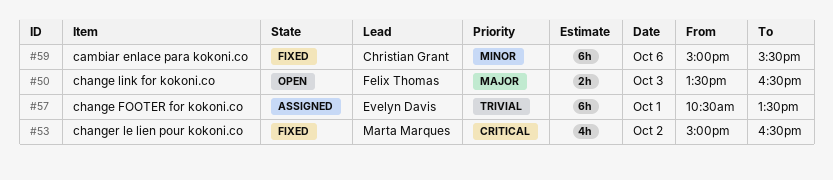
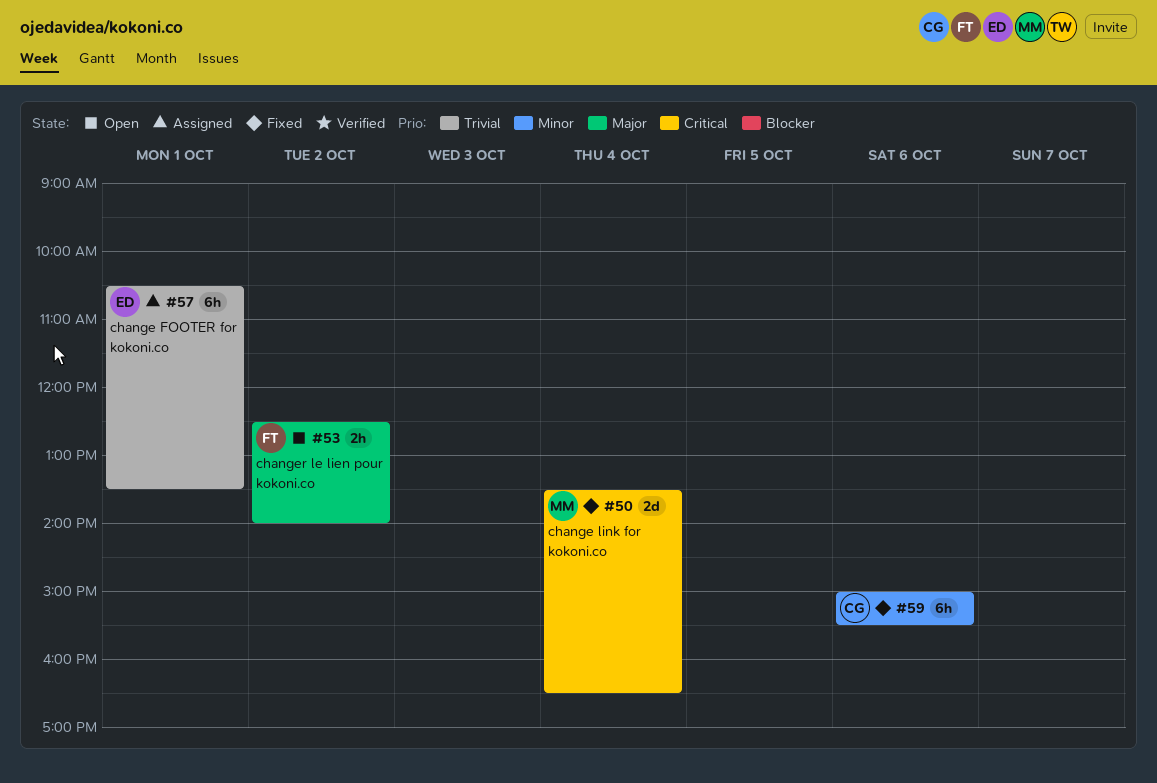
#50, status: Open -> Fixed
#50, owner: Felix Thomas -> Marta Marques
#50, priority: Major -> Critical
#50, estimate: 2h -> 2d
#50, day: Oct 3 -> Oct 4
#53, status: Fixed -> Open
#53, owner: Marta Marques -> Felix Thomas
#53, priority: Critical -> Major
#53, estimate: 4h -> 2h
#53, begins: 15:00 -> 12:30
#53, ends: 16:30 -> 14:00

